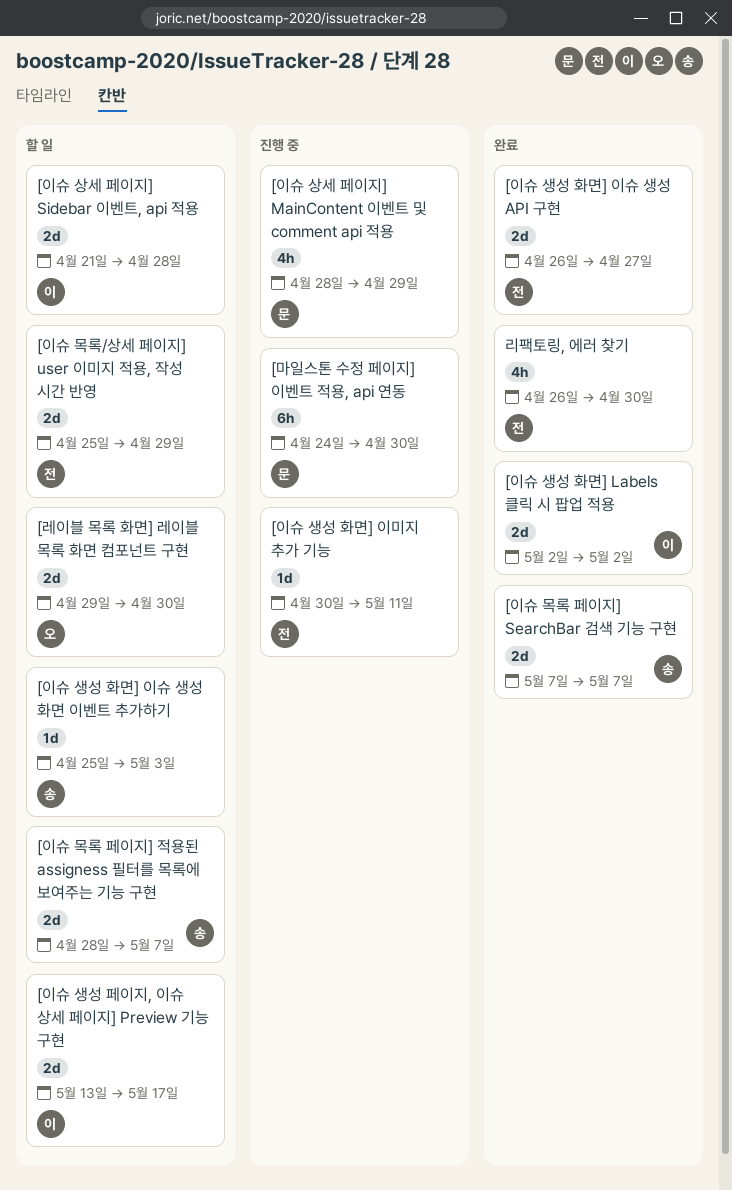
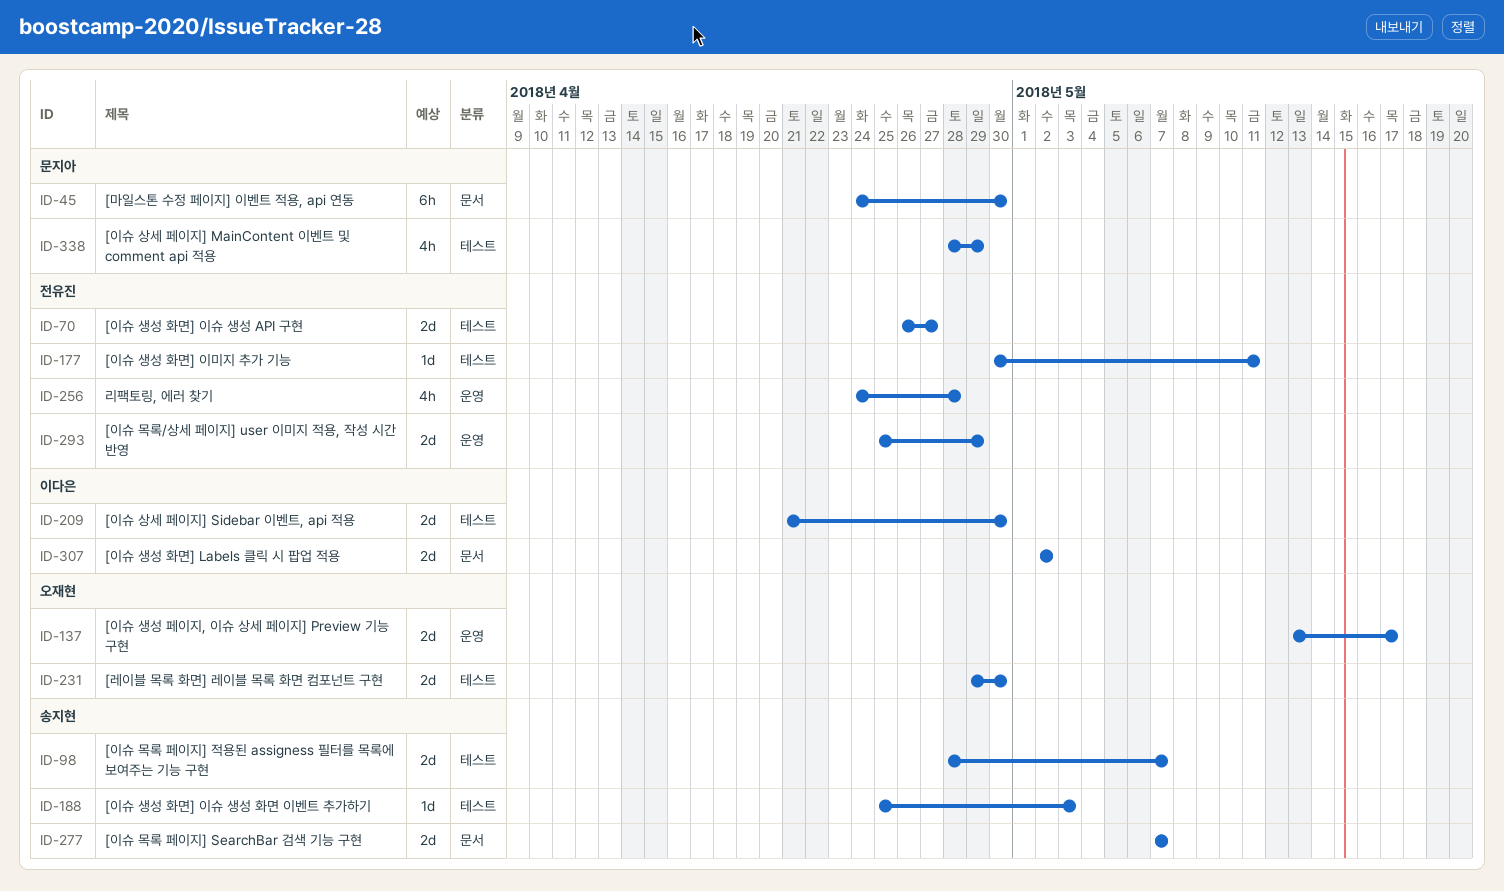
[이슈 상세 페이지] Sidebar 이벤트, api 적용, due: Apr 28 -> Apr 30
[이슈 생성 페이지, 이슈 상세 페이지] Preview 기능 구현, owner: 이다은 -> 오재현
리팩토링, 에러 찾기, start: Apr 26 -> Apr 24
리팩토링, 에러 찾기, due: Apr 30 -> Apr 28

